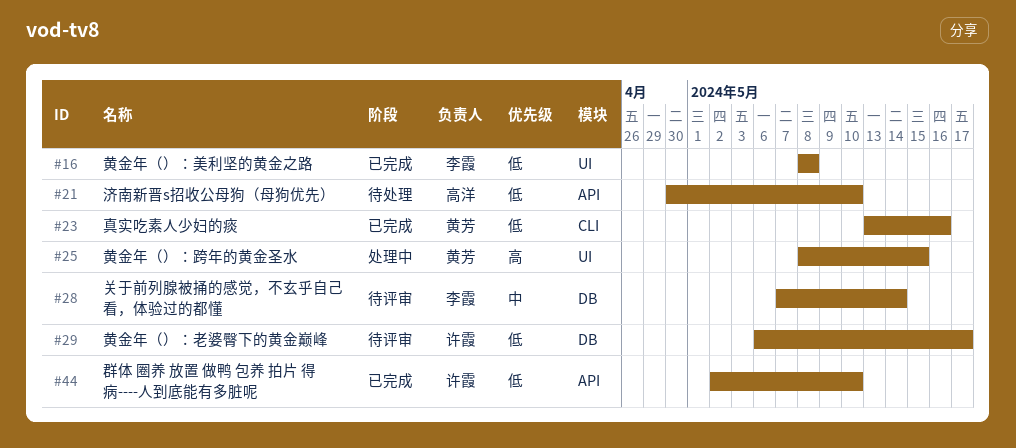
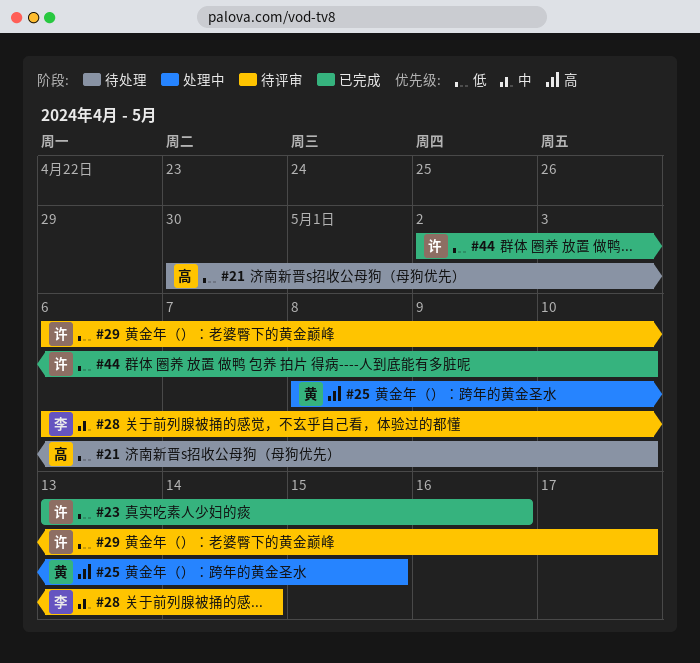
#16: present -> none
#23, owner: 黄芳 -> 许霞
#28, start: May 7 -> May 6

